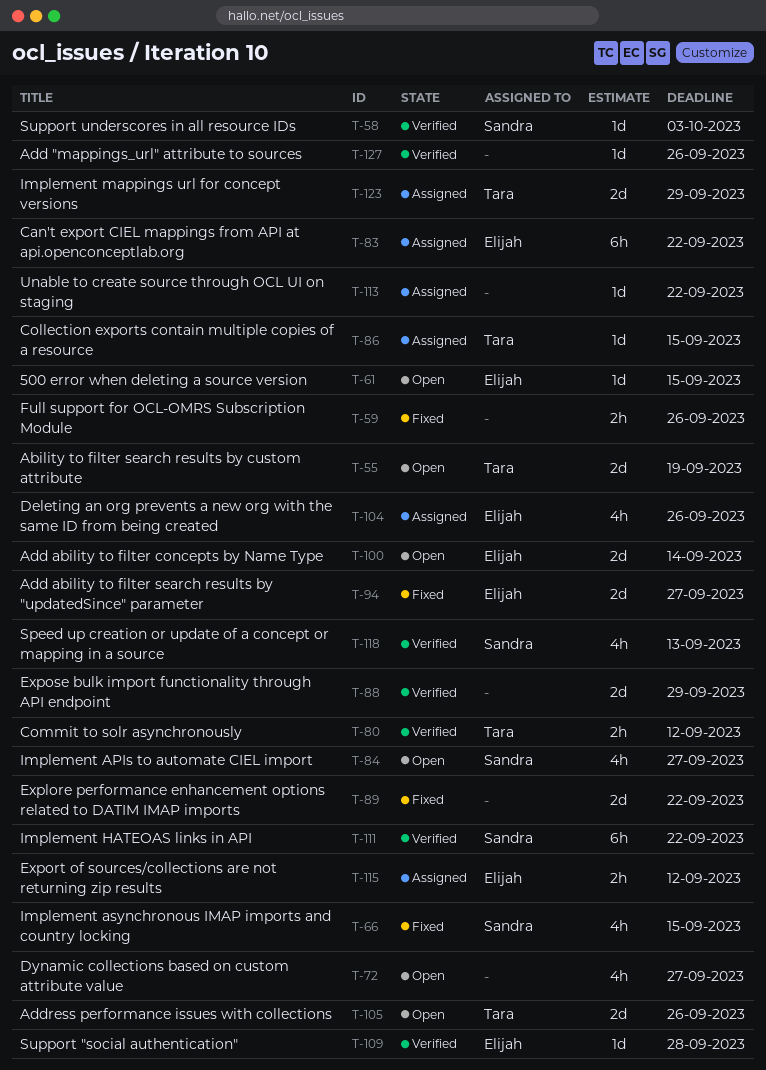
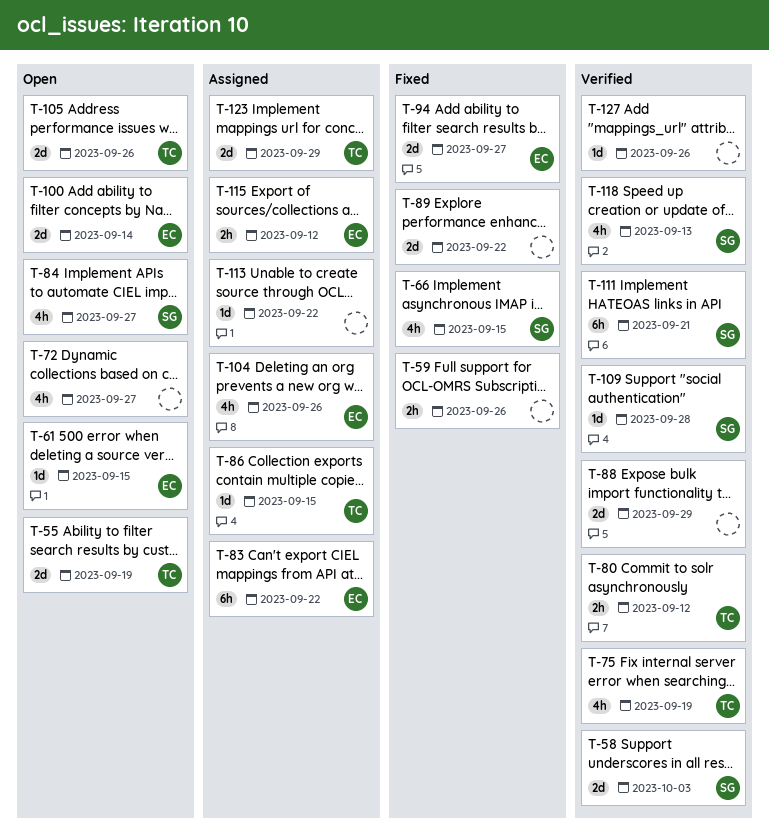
T-58, estimate: 1d -> 2d
T-75: none -> present
T-109, owner: Elijah -> Sandra
T-111, due: Sep 22 -> Sep 21

